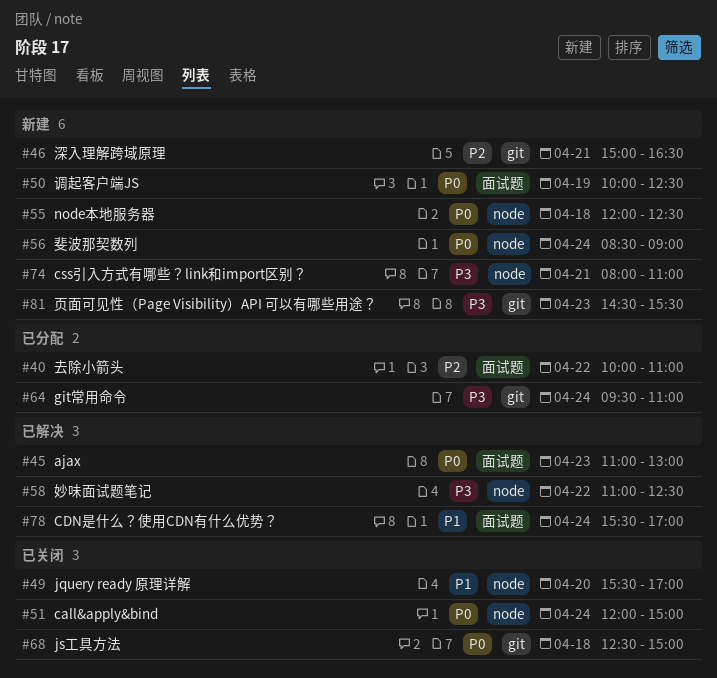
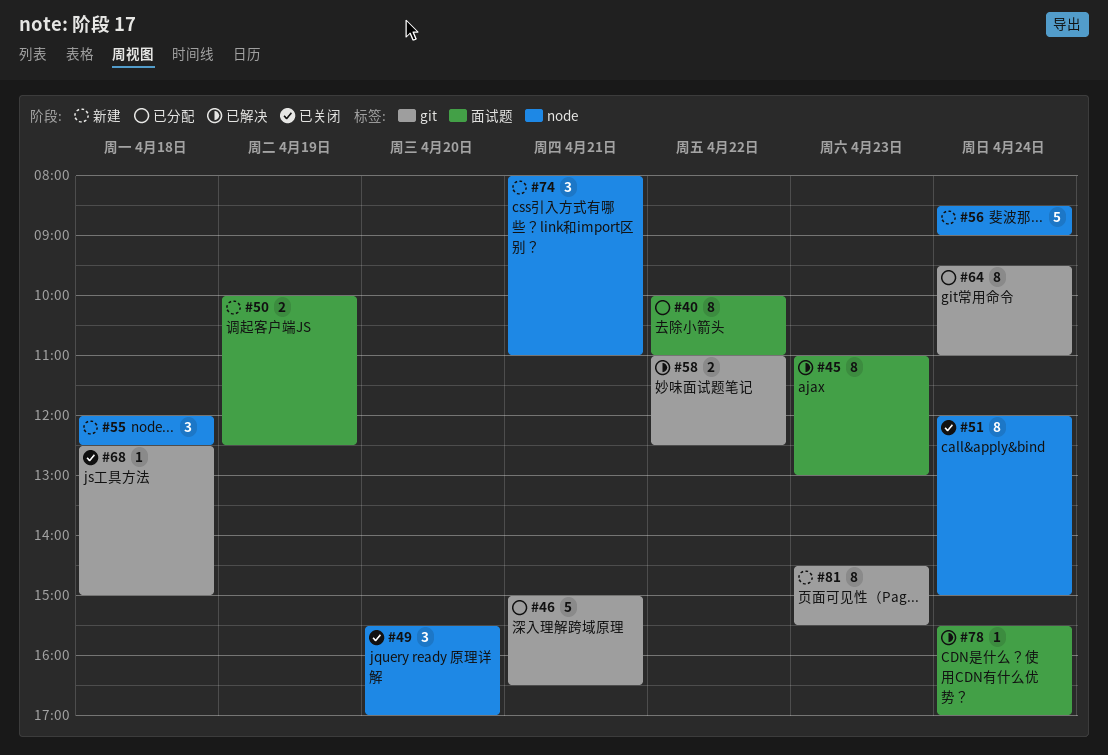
#46, status: 新建 -> 已分配
#58, label: node -> git

